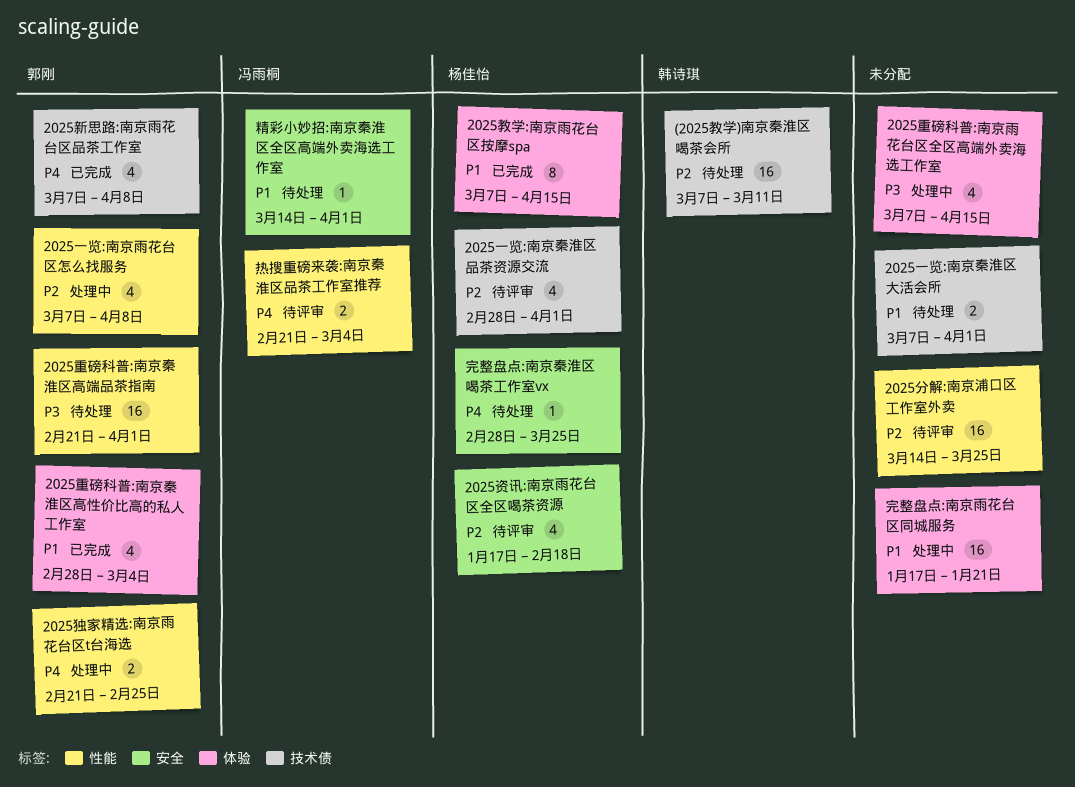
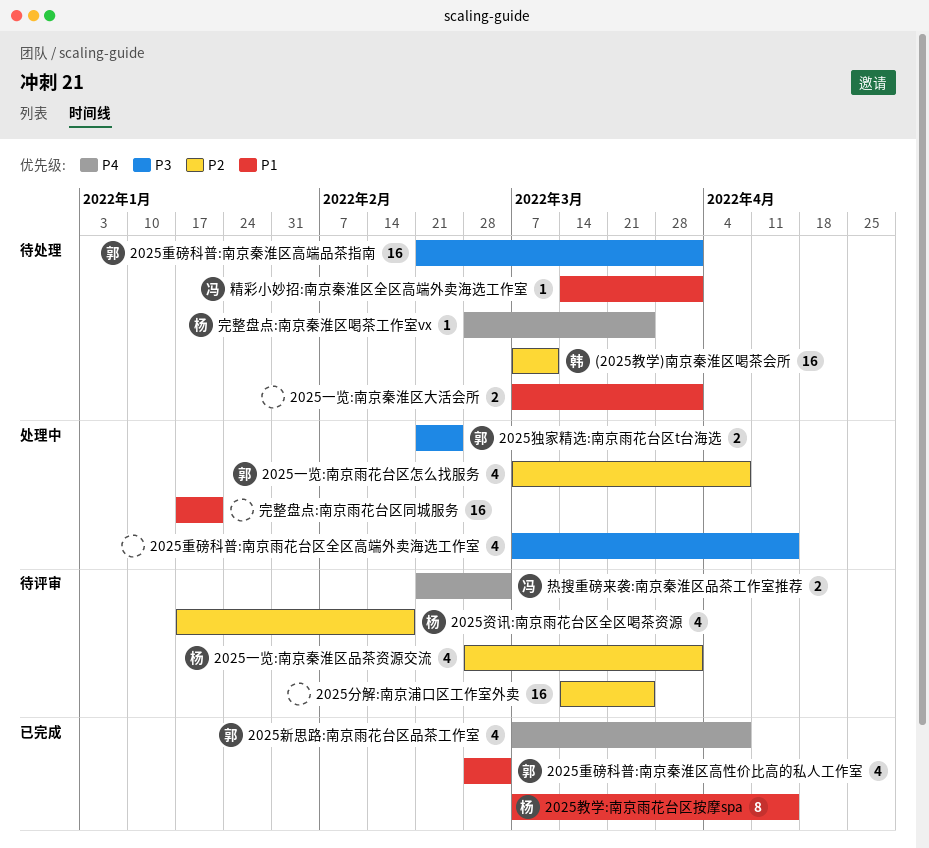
2025独家精选:南京雨花台区t台海选, priority: P4 -> P3

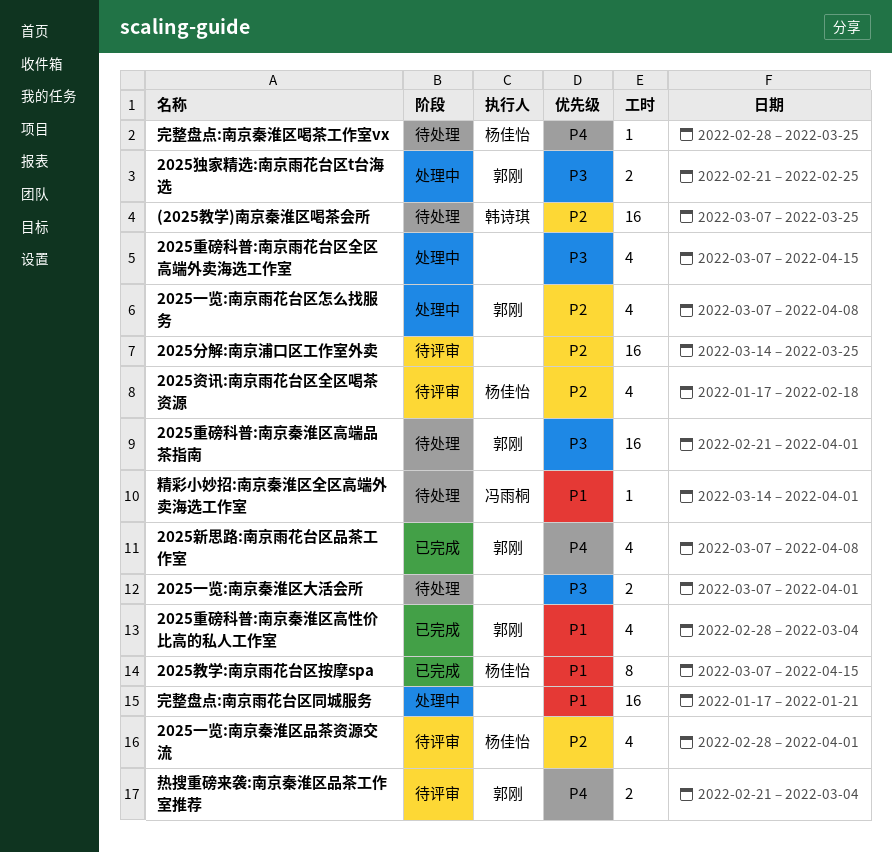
(2025教学)南京秦淮区喝茶会所, due: Mar 11 -> Mar 25
2025一览:南京秦淮区大活会所, priority: P1 -> P3
热搜重磅来袭:南京秦淮区品茶工作室推荐, owner: 冯雨桐 -> 郭刚

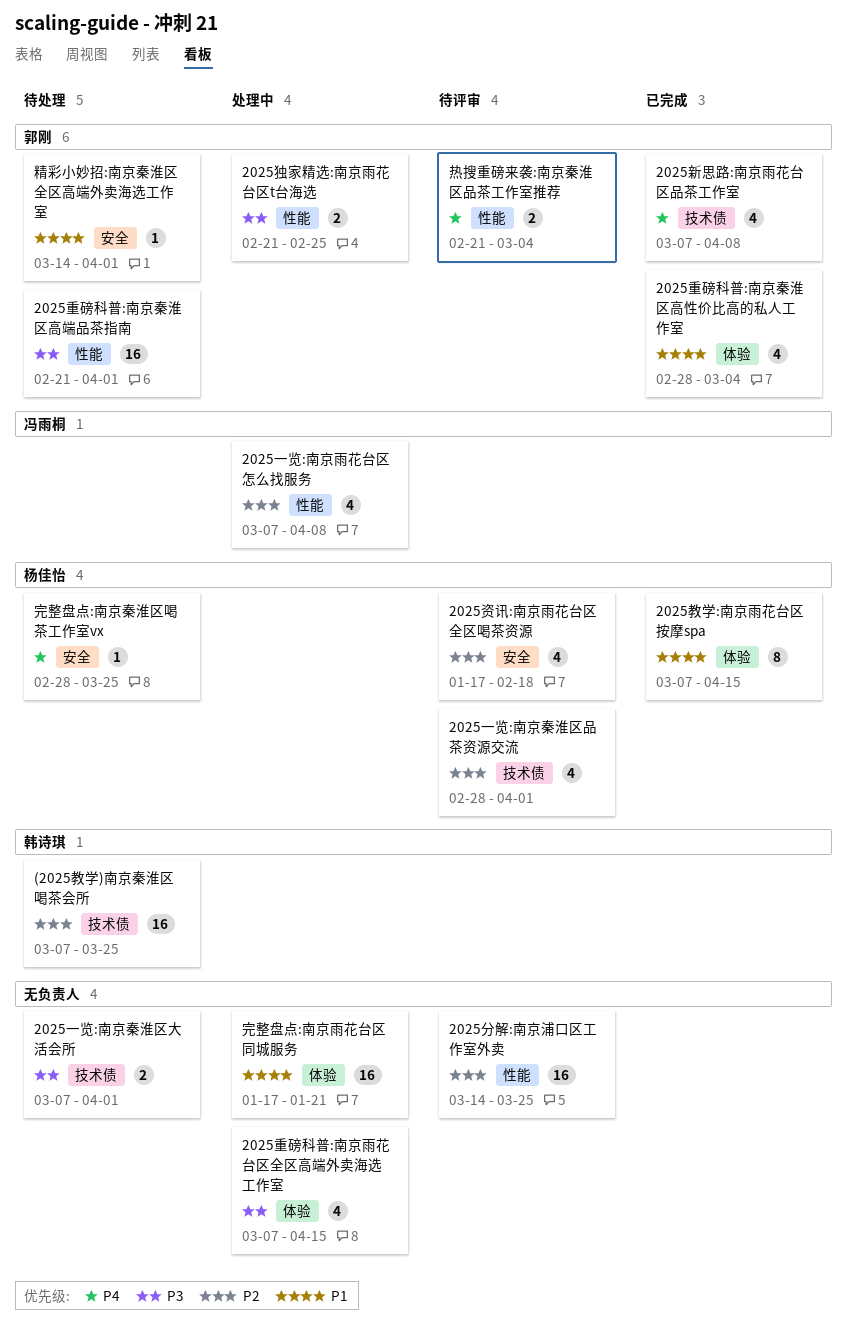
2025一览:南京雨花台区怎么找服务, owner: 郭刚 -> 冯雨桐
精彩小妙招:南京秦淮区全区高端外卖海选工作室, owner: 冯雨桐 -> 郭刚

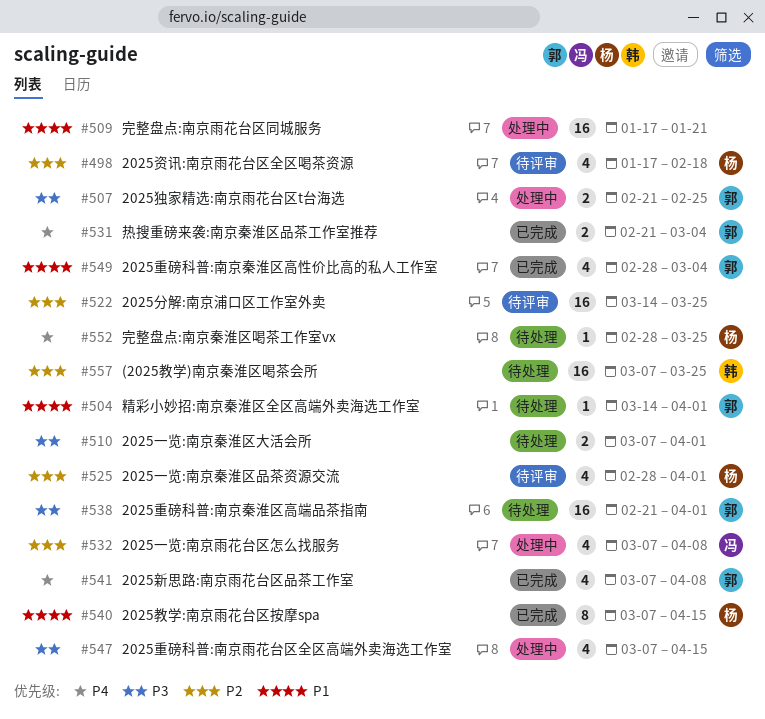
热搜重磅来袭:南京秦淮区品茶工作室推荐, status: 待评审 -> 已完成

